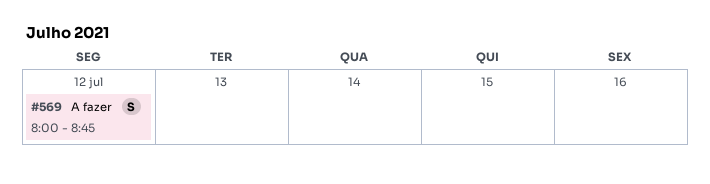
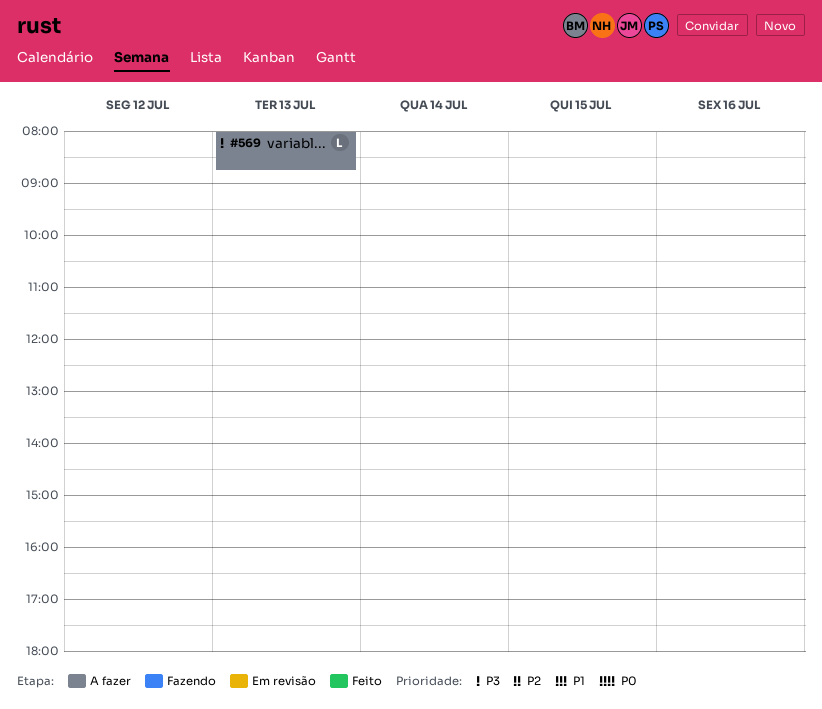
#569, estimate: S -> L
#569, day: Jul 12 -> Jul 13

